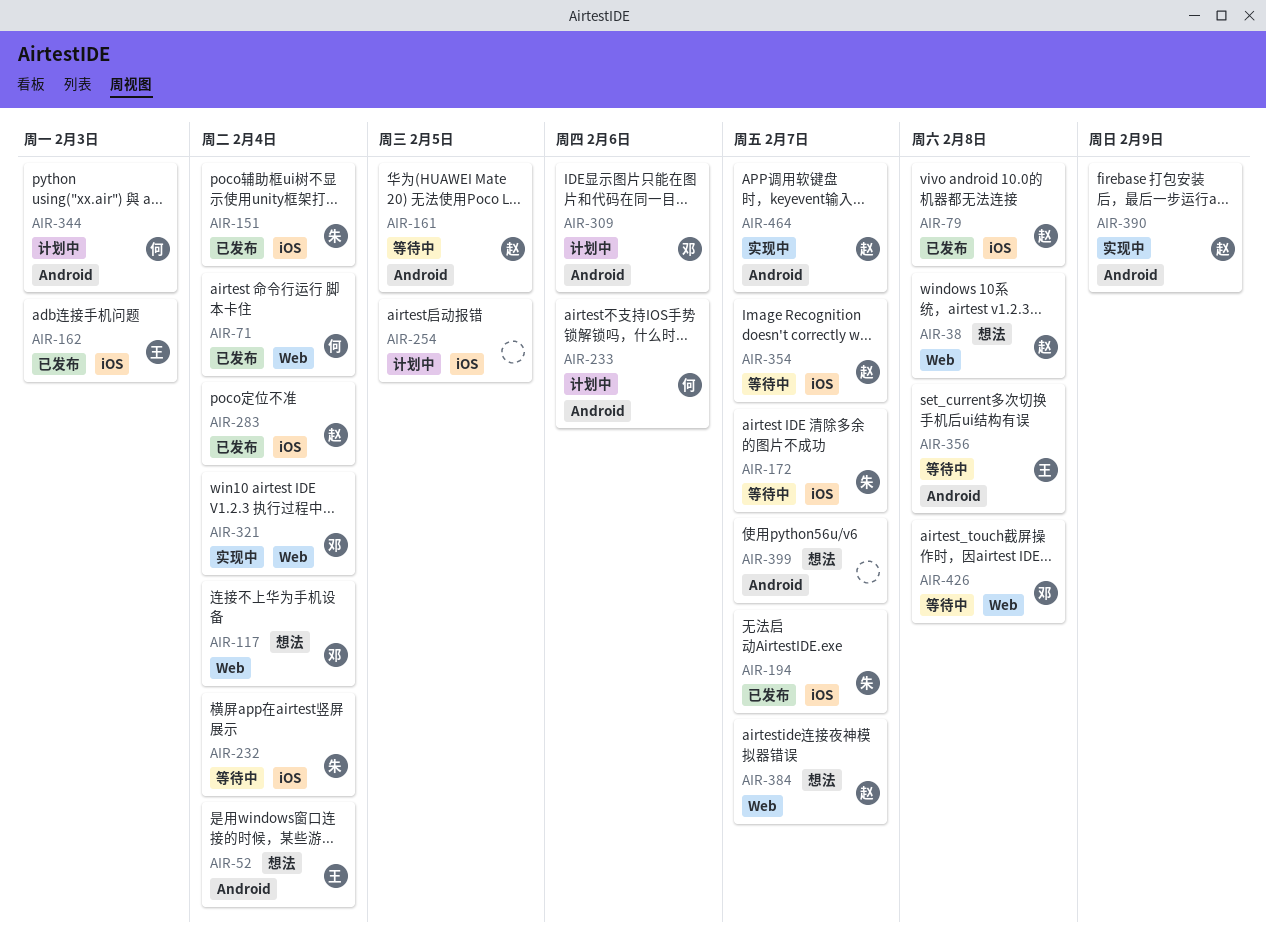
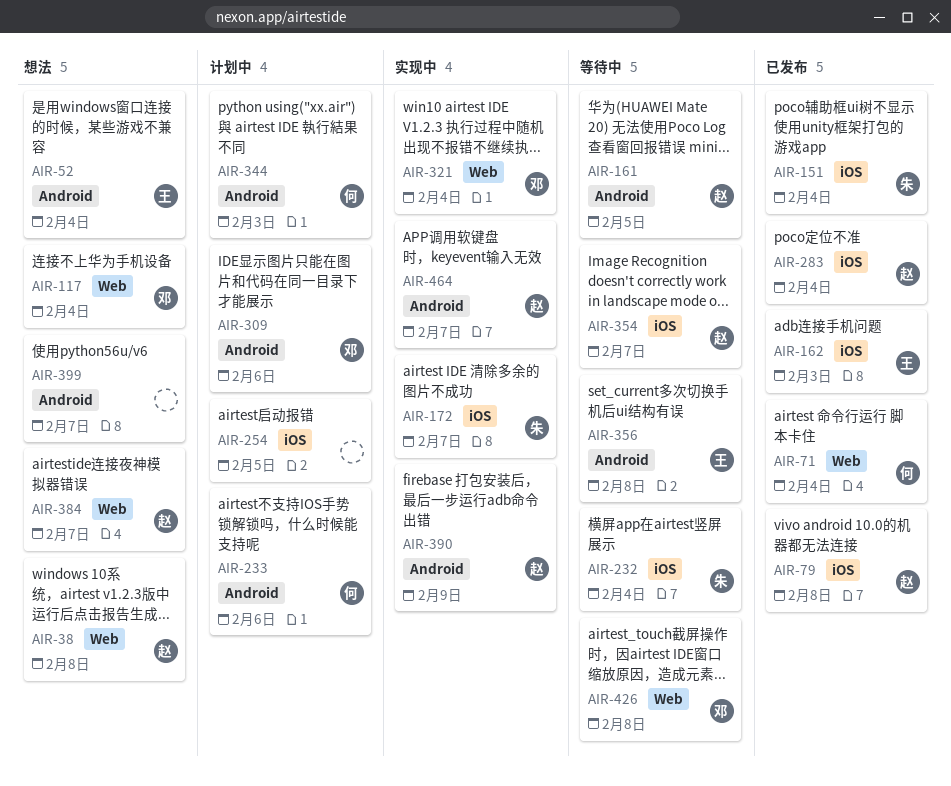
AIR-172, status: 等待中 -> 实现中
AIR-194: present -> none

